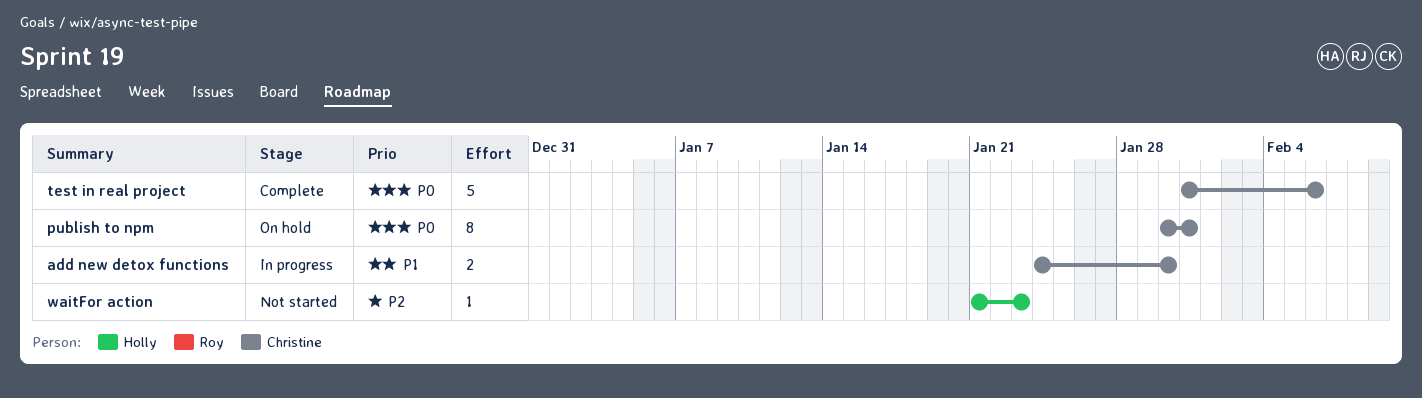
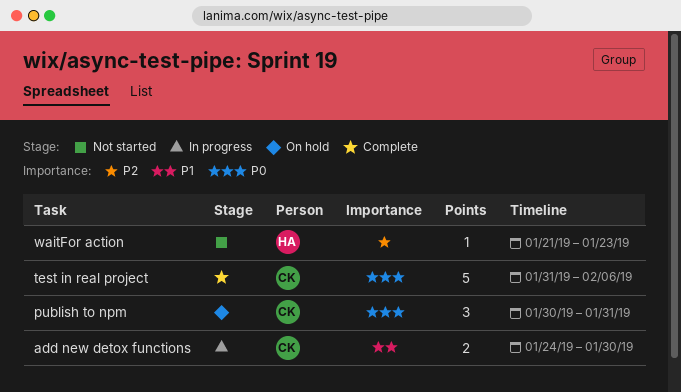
publish to npm, estimate: 8 -> 3

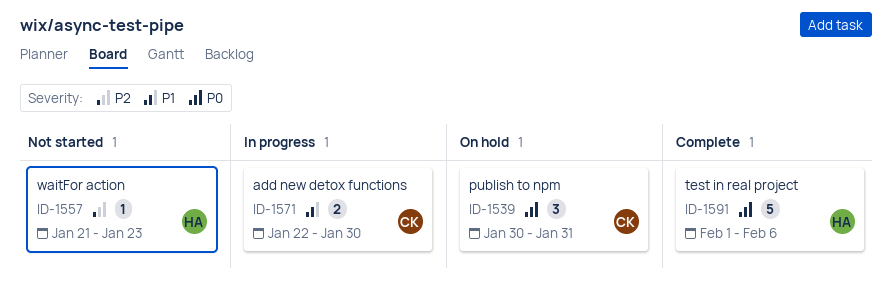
add new detox functions, start: Jan 24 -> Jan 22
test in real project, owner: CK -> HA
test in real project, start: Jan 31 -> Feb 1

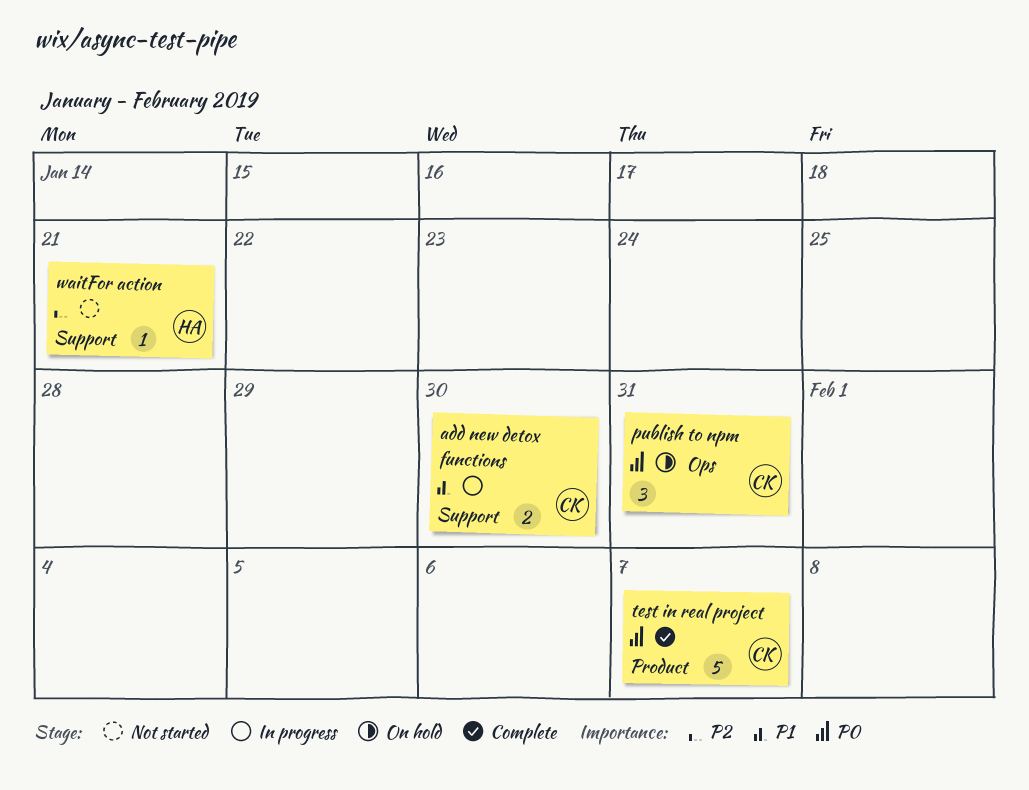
test in real project, owner: HA -> CK
test in real project, due: Feb 6 -> Feb 7
waitFor action, due: Jan 23 -> Jan 21

